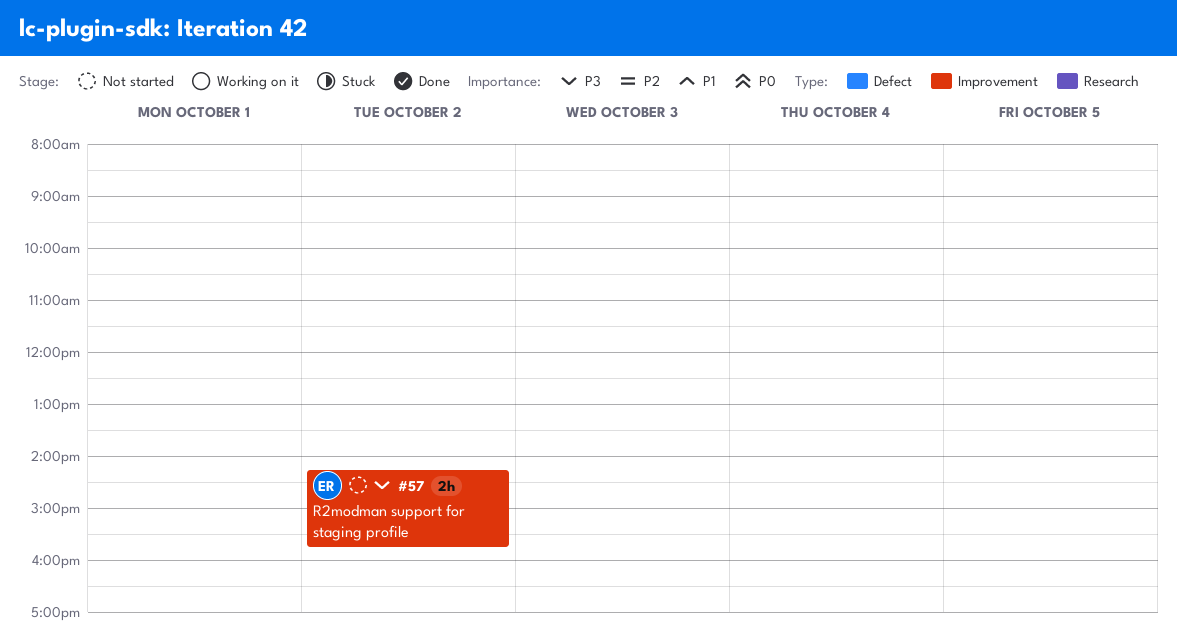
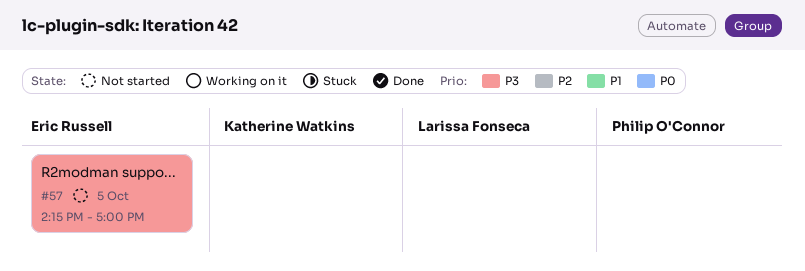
#57, day: Oct 2 -> Oct 5
#57, ends: 15:45 -> 17:00

